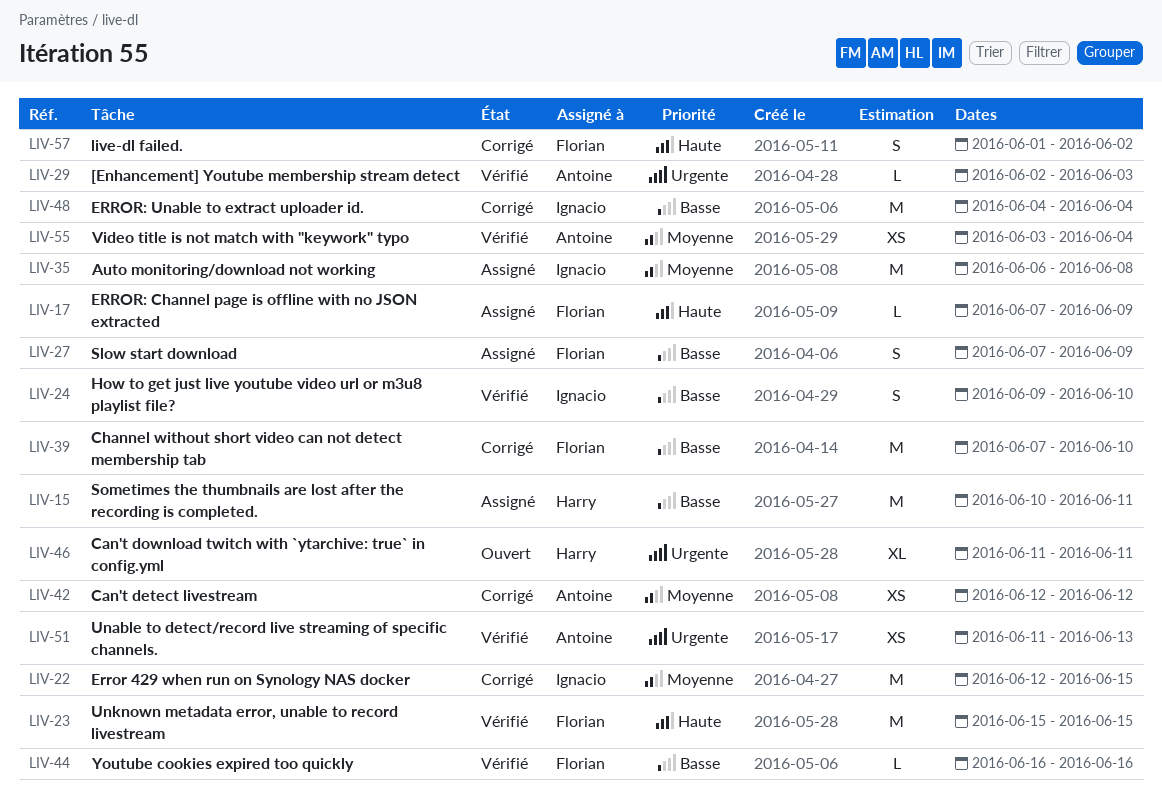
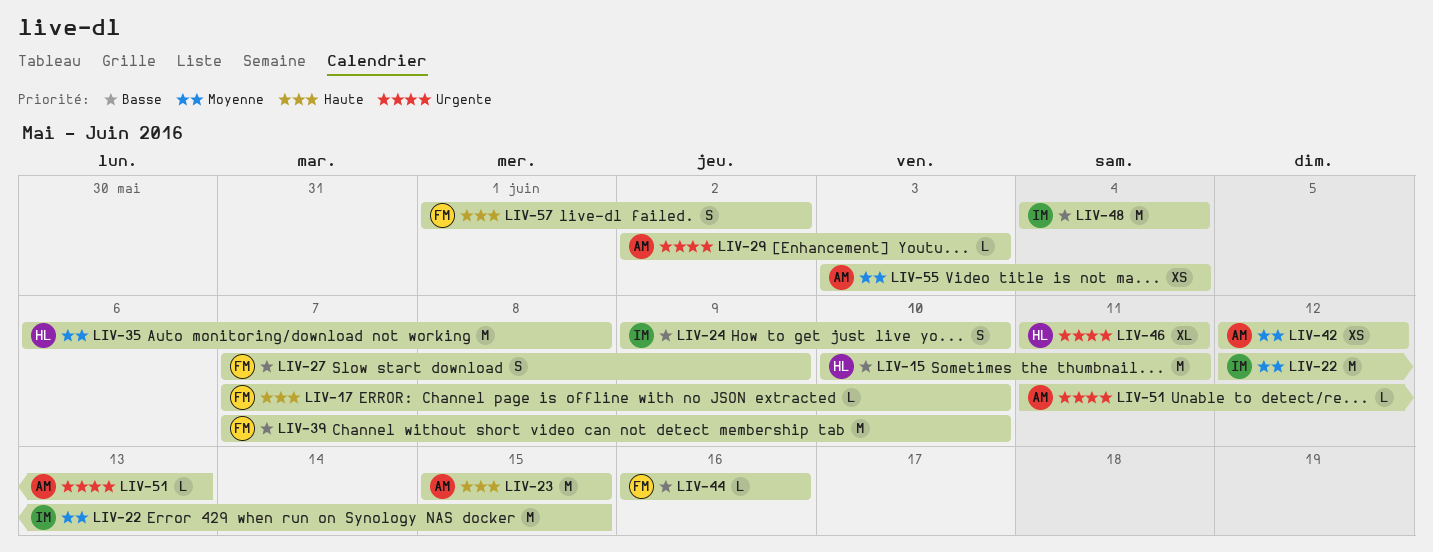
LIV-17, due: Jun 9 -> Jun 10
LIV-23, owner: Florian -> Antoine
LIV-35, owner: Ignacio -> Harry
LIV-51, estimate: XS -> L

